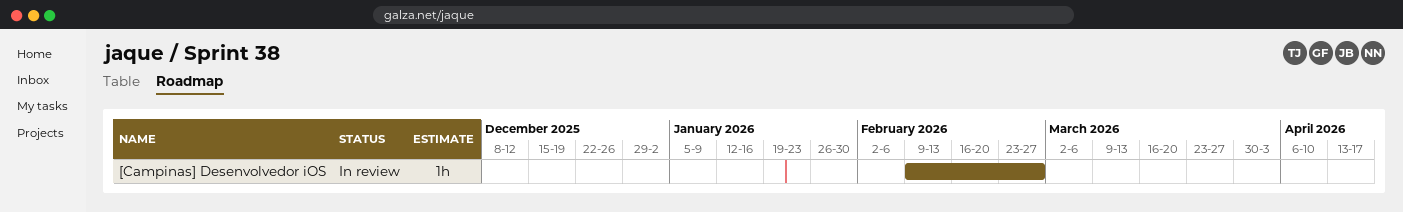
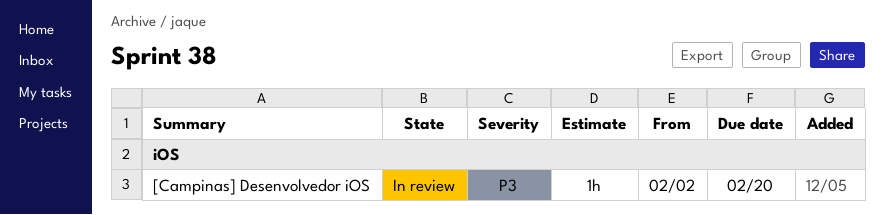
[Campinas] Desenvolvedor iOS, start: Feb 9 -> Feb 2
[Campinas] Desenvolvedor iOS, due: Feb 27 -> Feb 20

